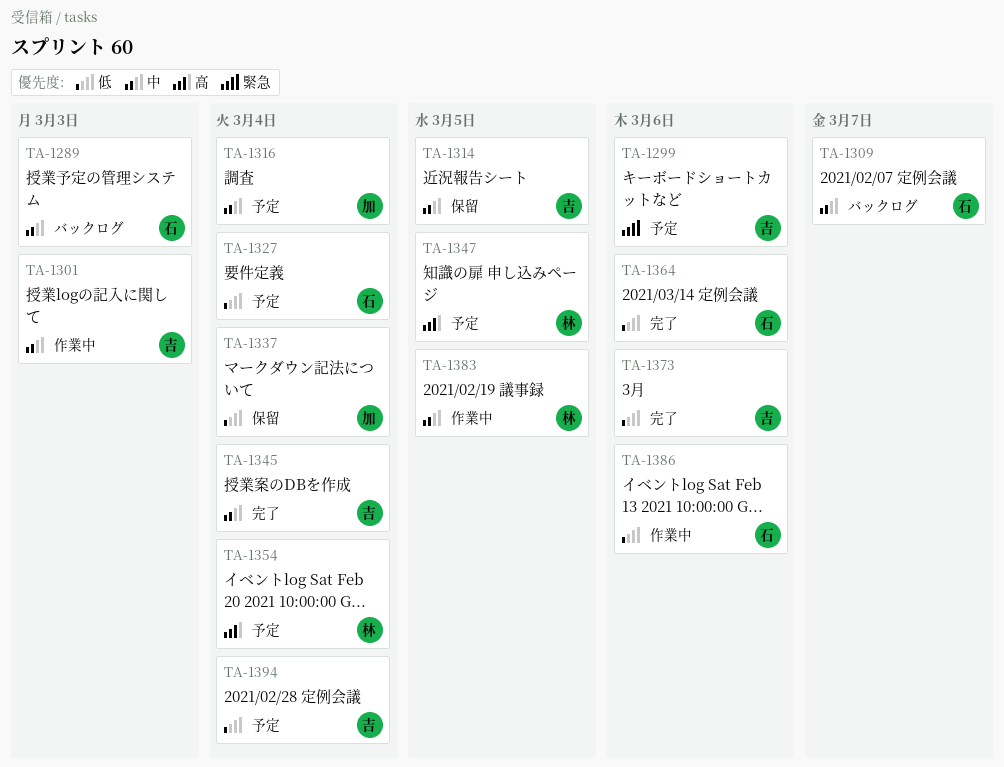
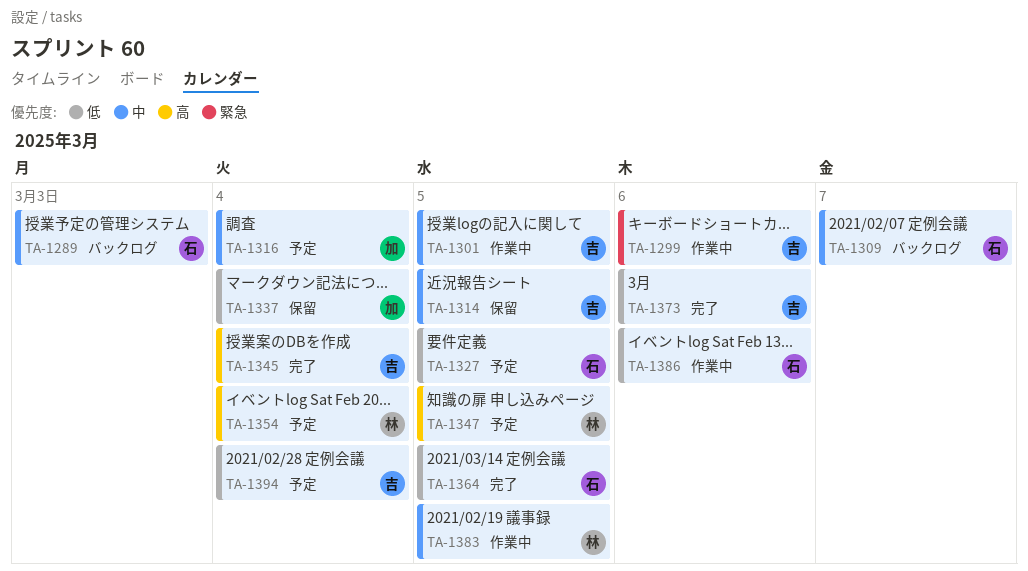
TA-1299, status: 予定 -> 作業中
TA-1301, due: Mar 3 -> Mar 5
TA-1327, due: Mar 4 -> Mar 5
TA-1345, priority: 中 -> 高
TA-1364, due: Mar 6 -> Mar 5

